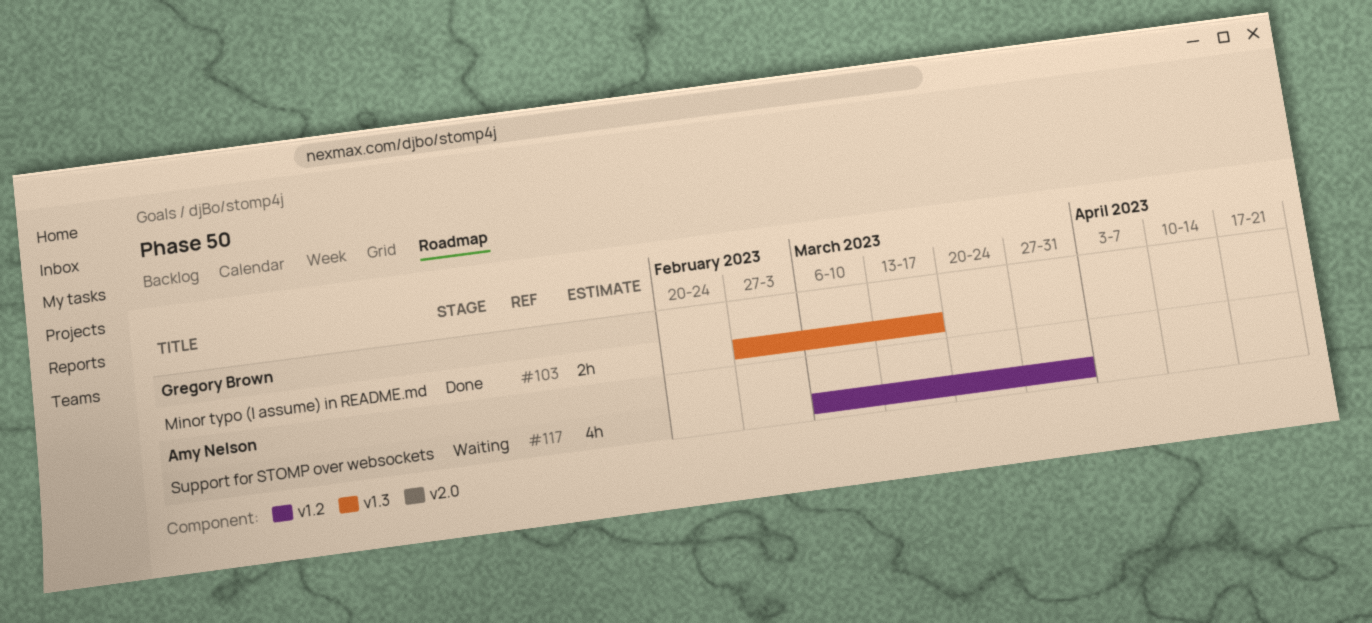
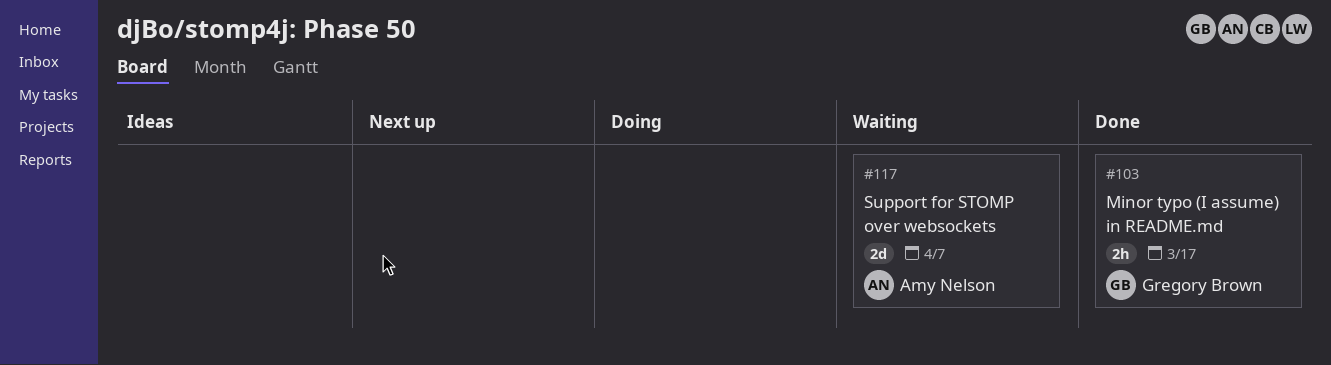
#117, estimate: 4h -> 2d
#117, due: Mar 31 -> Apr 7

